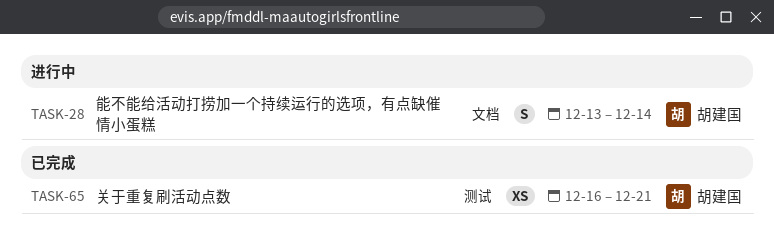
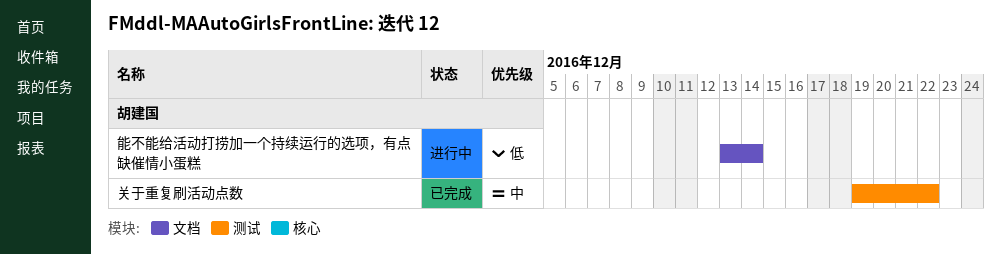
关于重复刷活动点数, start: Dec 16 -> Dec 19
关于重复刷活动点数, due: Dec 21 -> Dec 22

